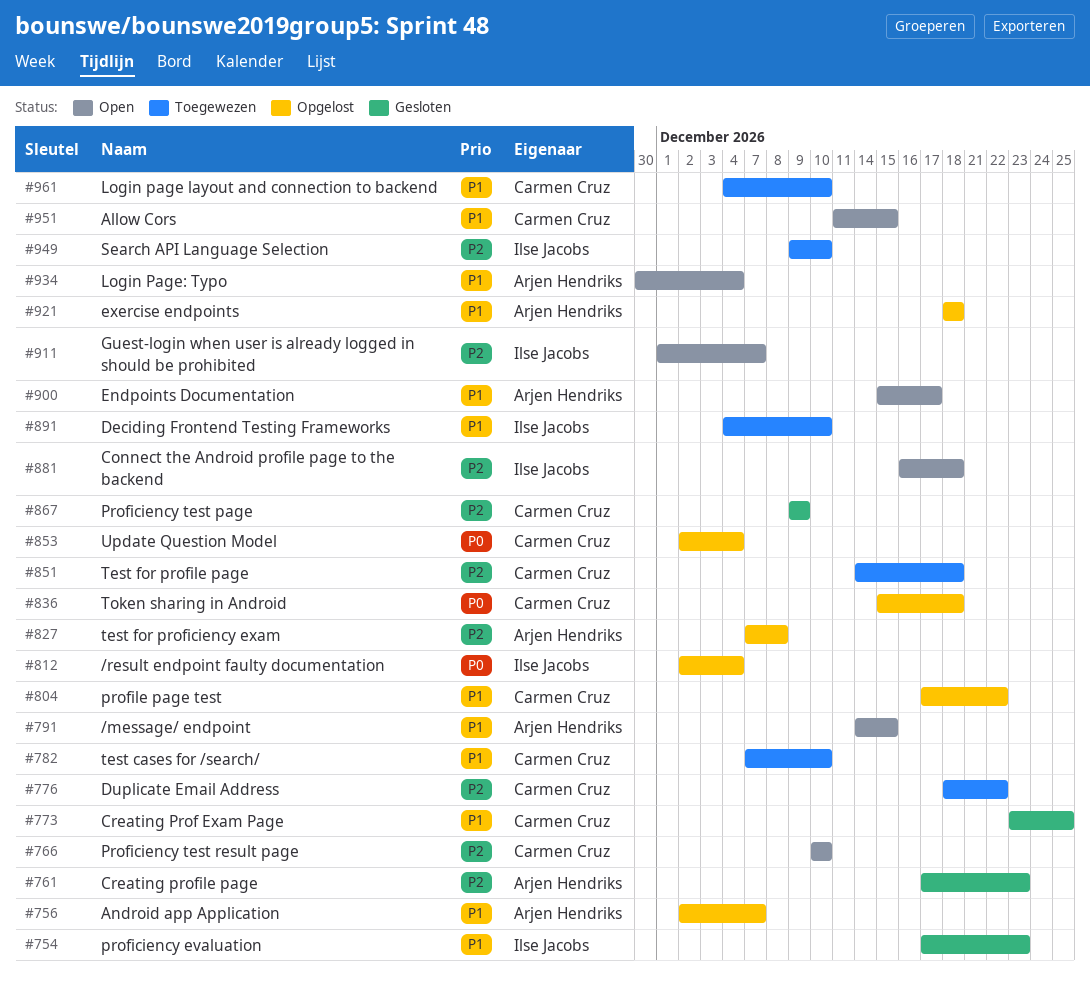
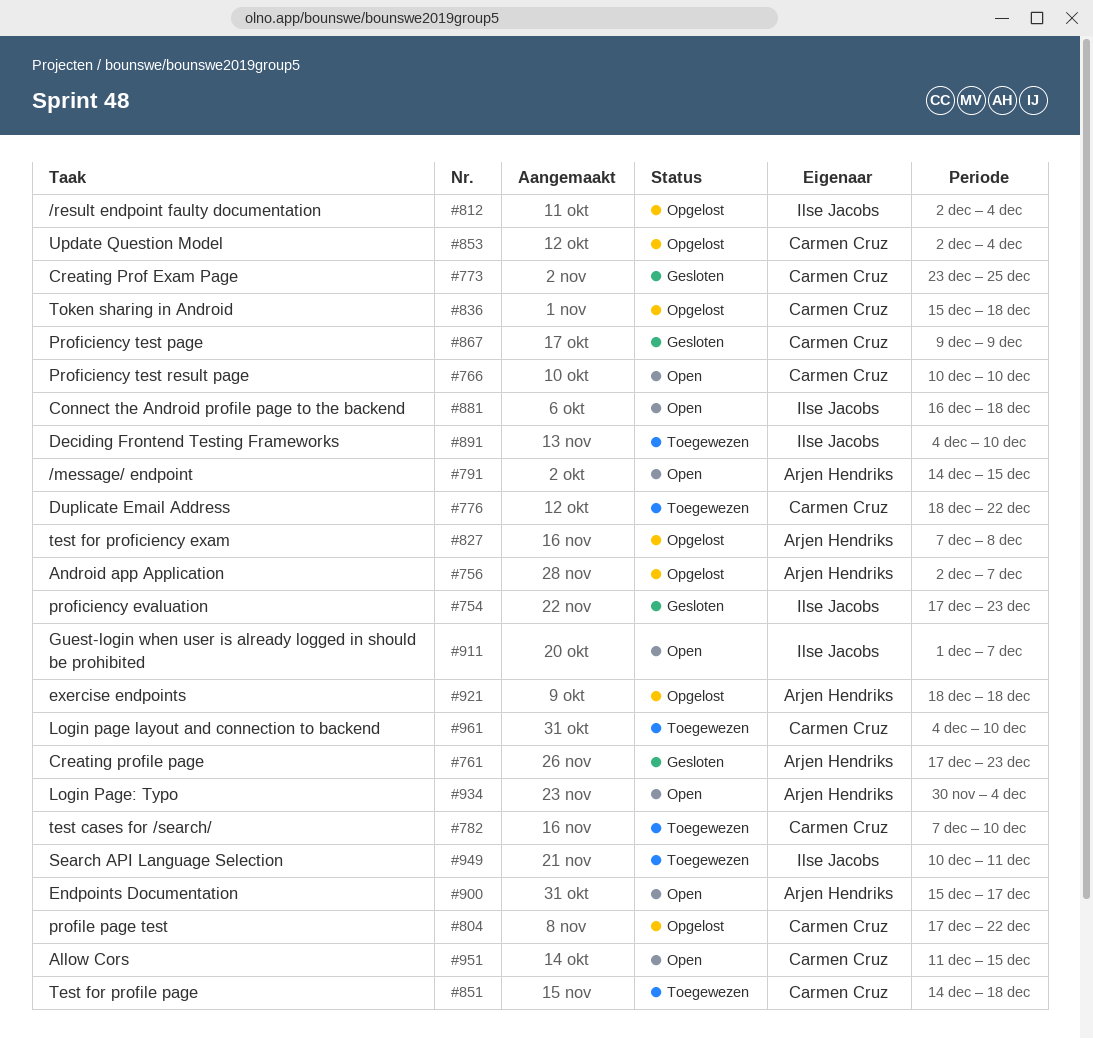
#949, start: Dec 9 -> Dec 10
#949, due: Dec 10 -> Dec 11

